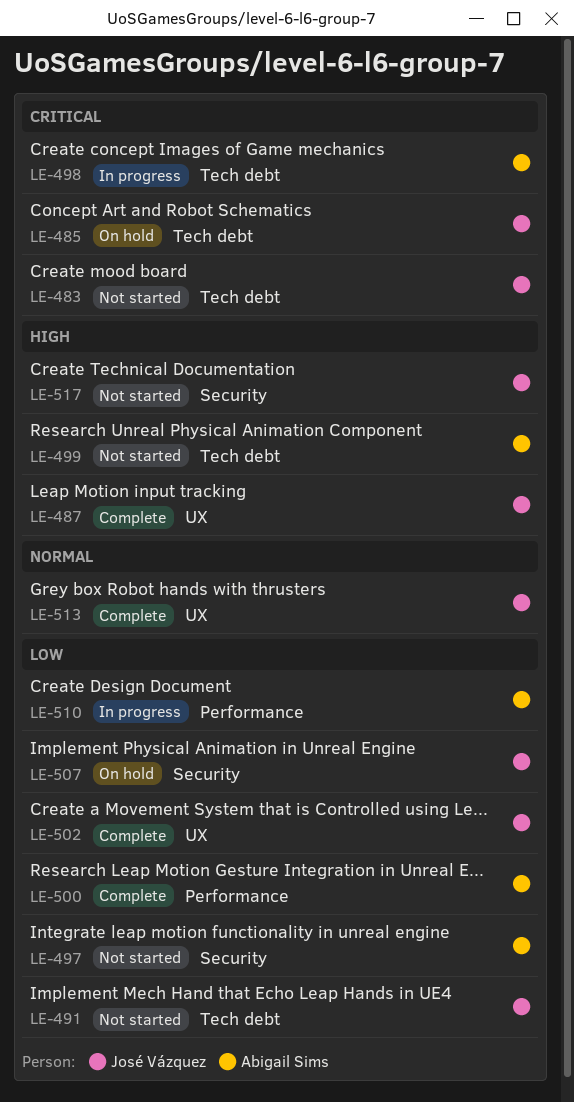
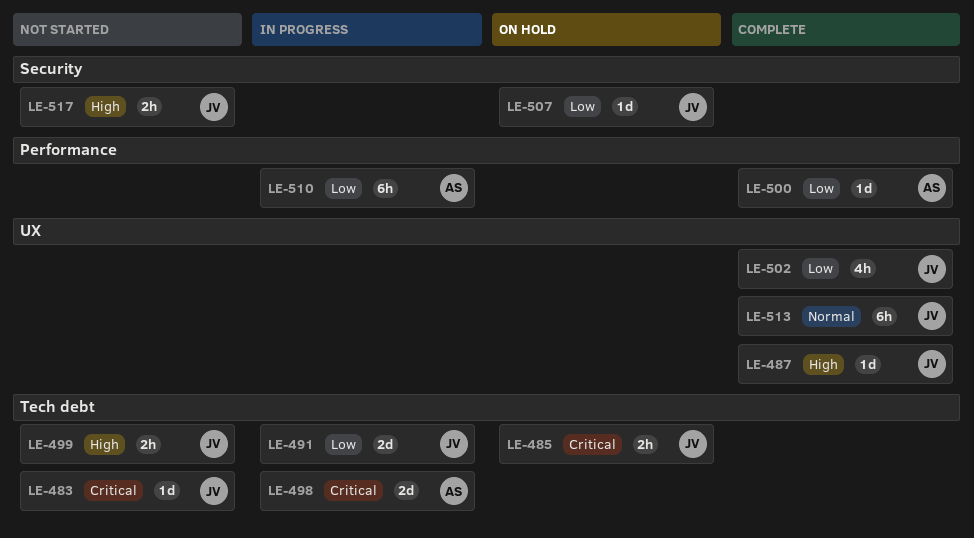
LE-491, status: Not started -> In progress
LE-497: present -> none
LE-499, owner: Abigail Sims -> José Vázquez

